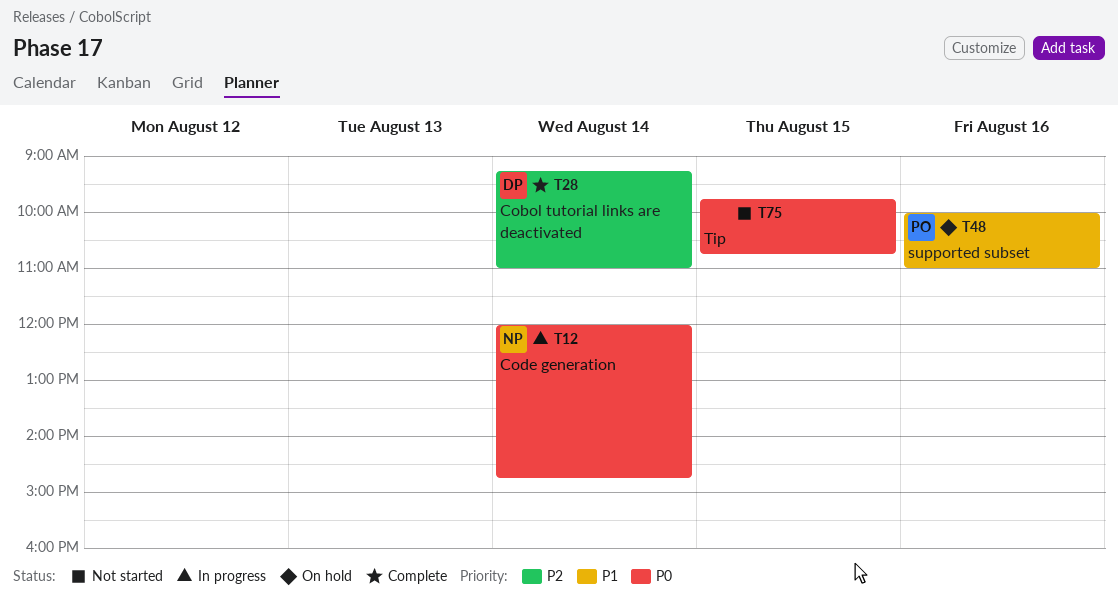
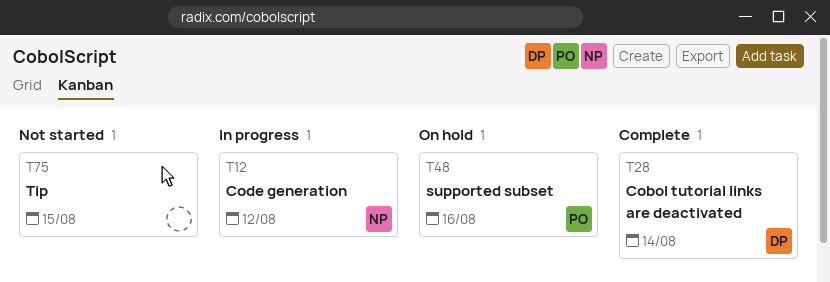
T12, day: Aug 14 -> Aug 12

